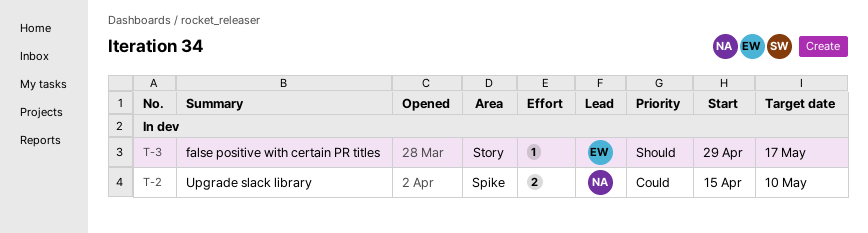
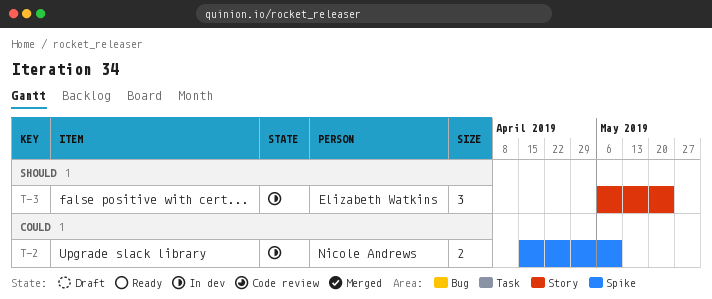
T-3, estimate: 1 -> 3
T-3, start: Apr 29 -> May 6
T-3, due: May 17 -> May 24

